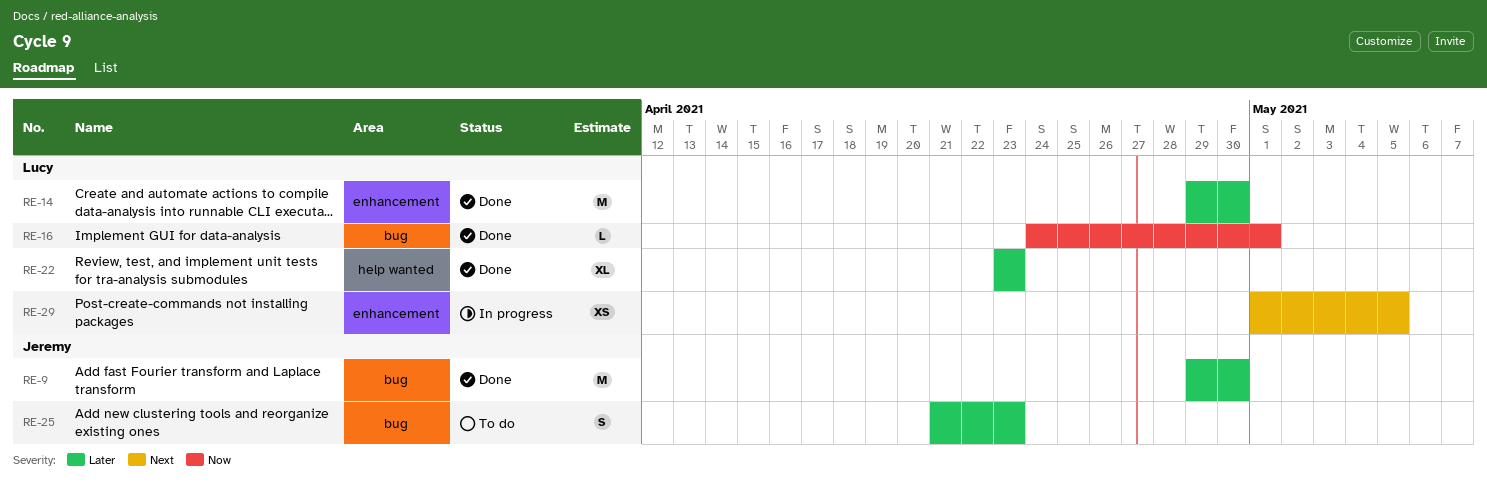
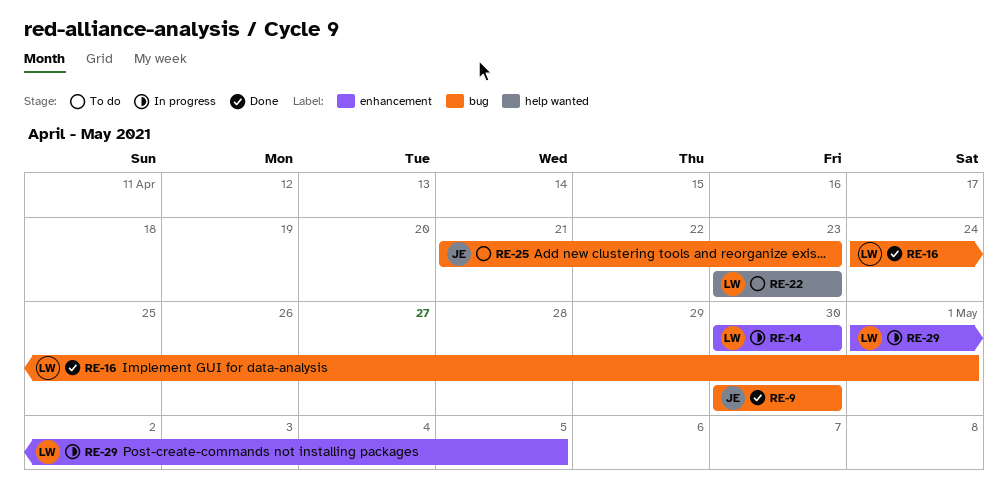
RE-9, start: Apr 29 -> Apr 30
RE-14, status: Done -> In progress
RE-14, start: Apr 29 -> Apr 30
RE-22, status: Done -> To do

